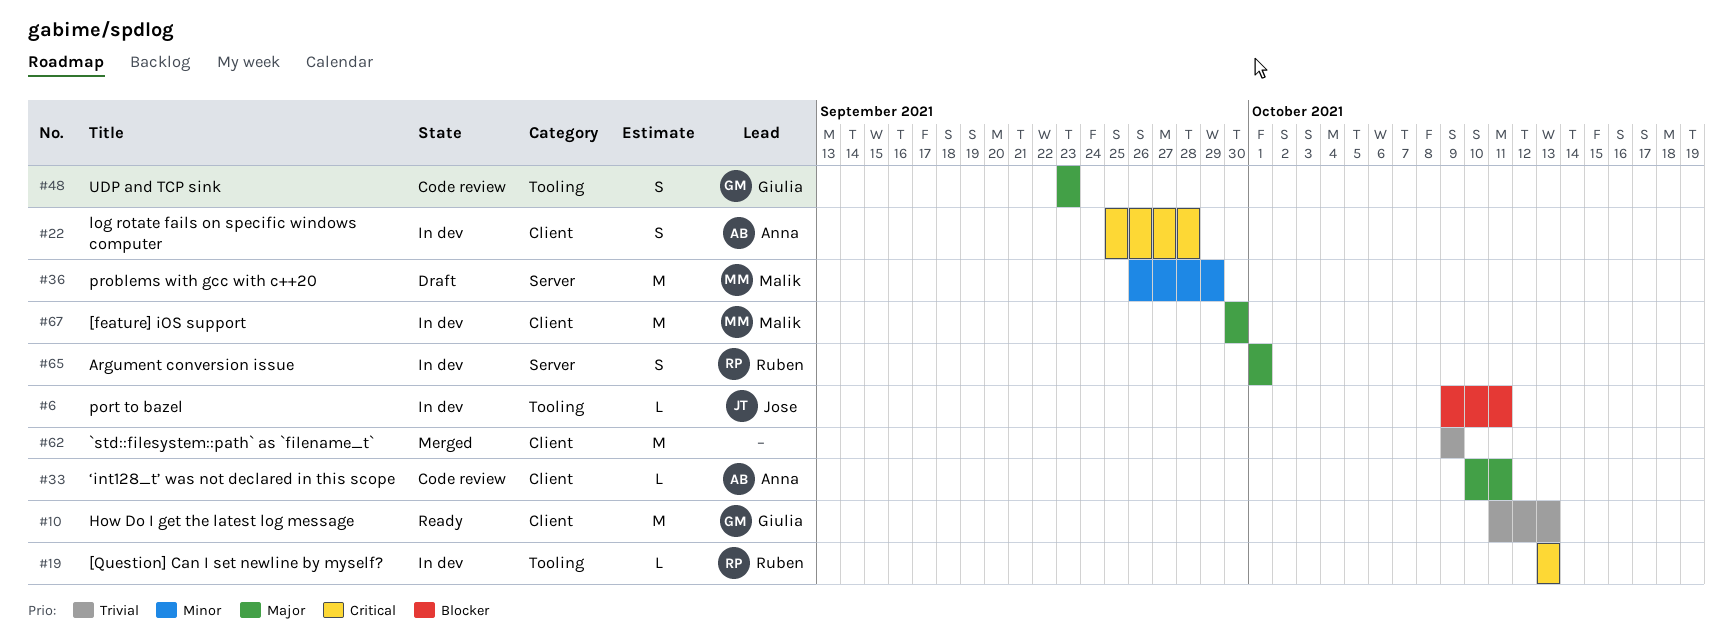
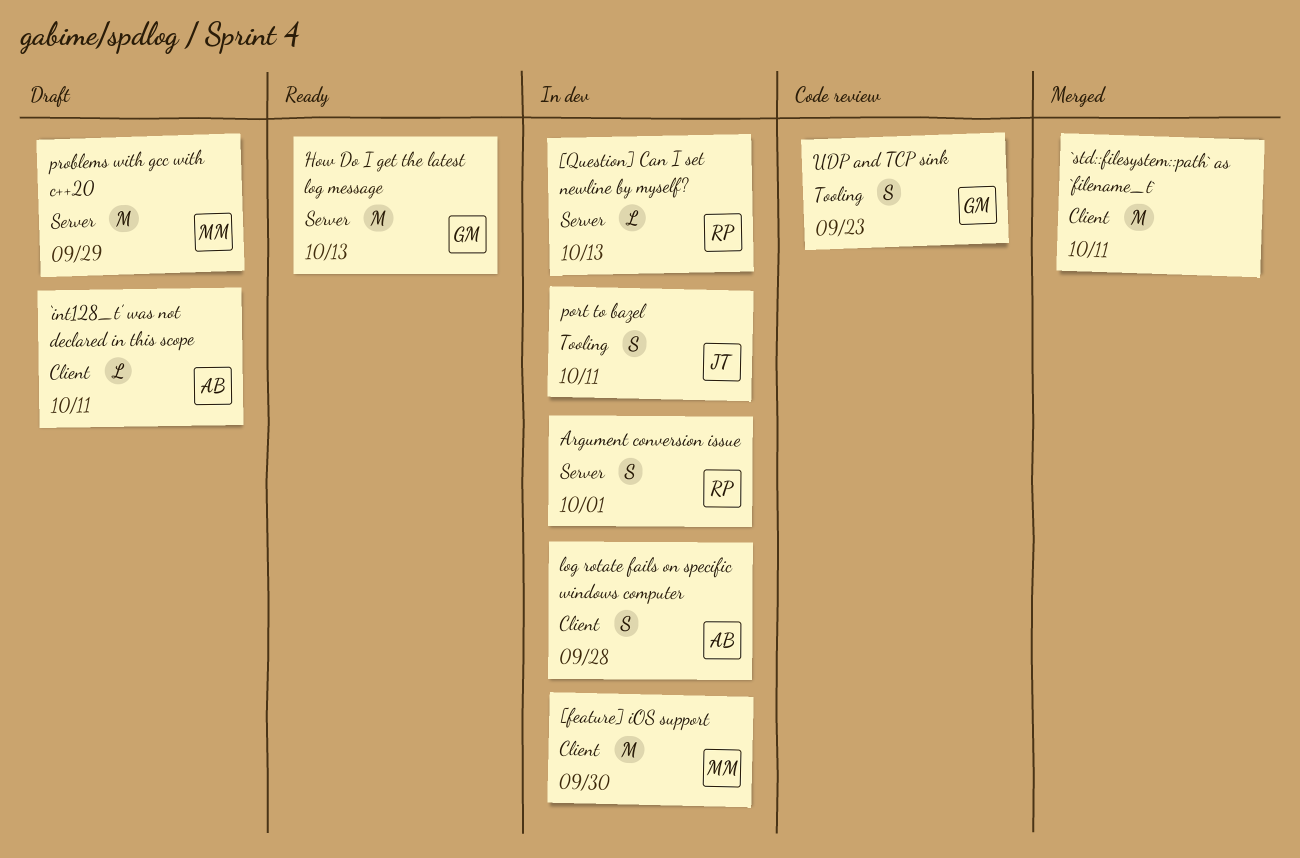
[Question] Can I set newline by myself?, label: Tooling -> Server
`std::filesystem::path` as `filename_t`, due: Oct 9 -> Oct 11
How Do I get the latest log message, label: Client -> Server
port to bazel, estimate: L -> S
‘int128_t’ was not declared in this scope, status: Code review -> Draft

